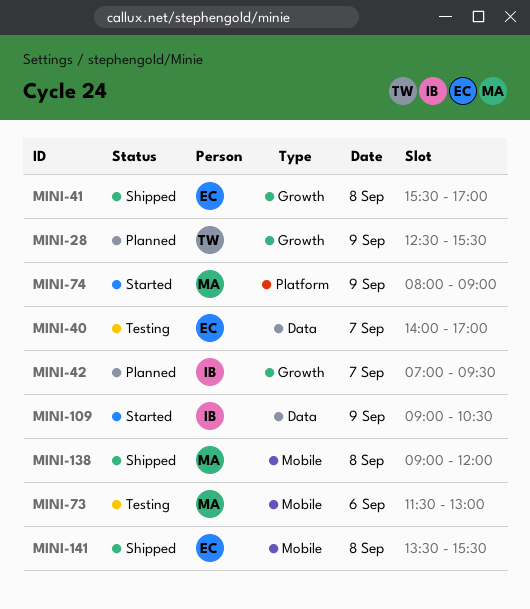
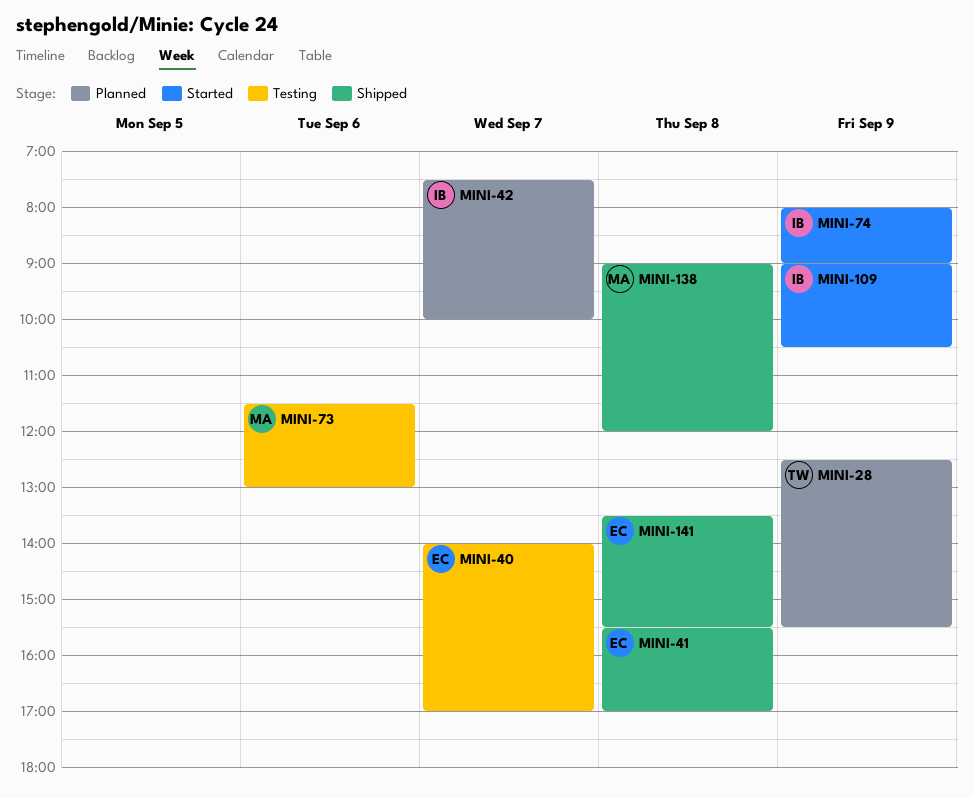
MINI-42, begins: 07:00 -> 07:30
MINI-42, ends: 09:30 -> 10:00
MINI-74, owner: MA -> IB

